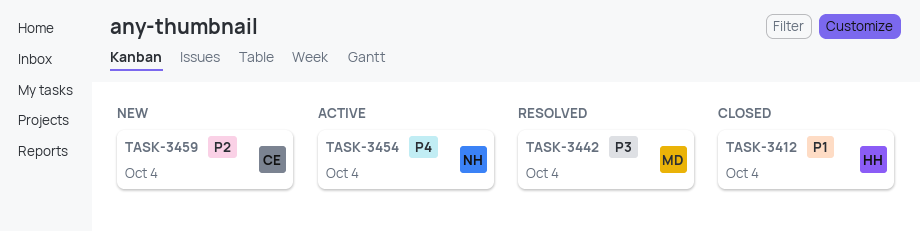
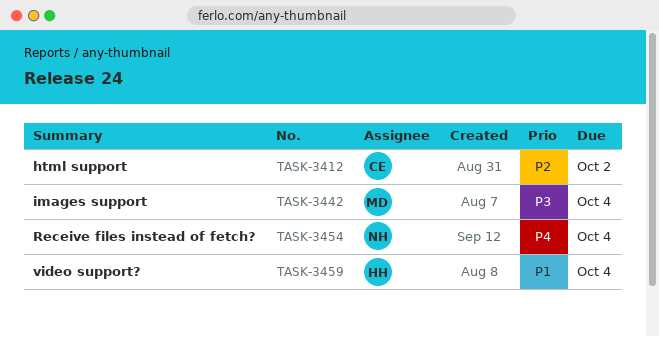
TASK-3412, owner: HH -> CE
TASK-3412, priority: P1 -> P2
TASK-3412, due: Oct 4 -> Oct 2
TASK-3459, owner: CE -> HH
TASK-3459, priority: P2 -> P1

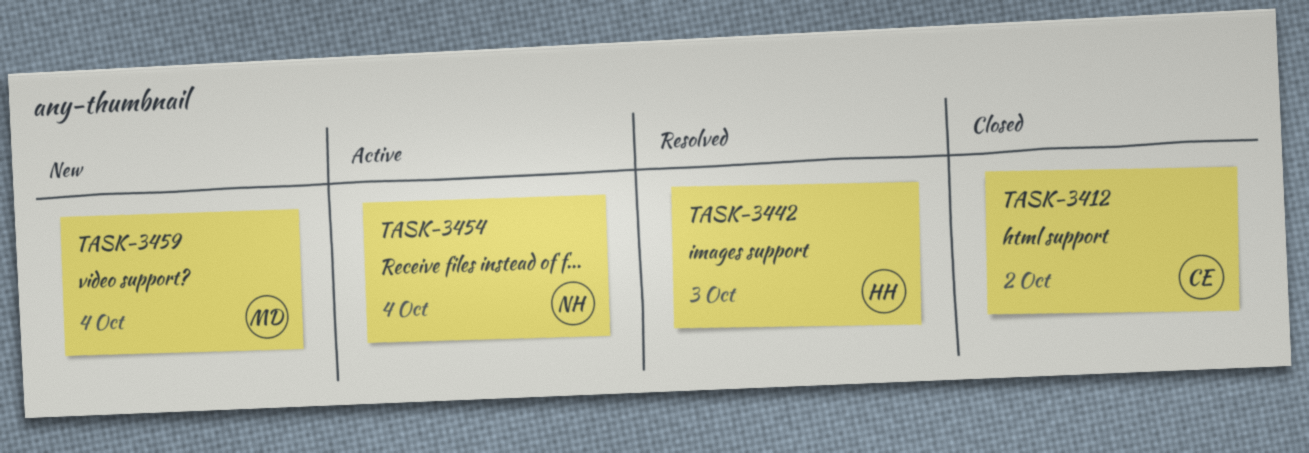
TASK-3442, owner: MD -> HH
TASK-3442, due: Oct 4 -> Oct 3
TASK-3459, owner: HH -> MD

